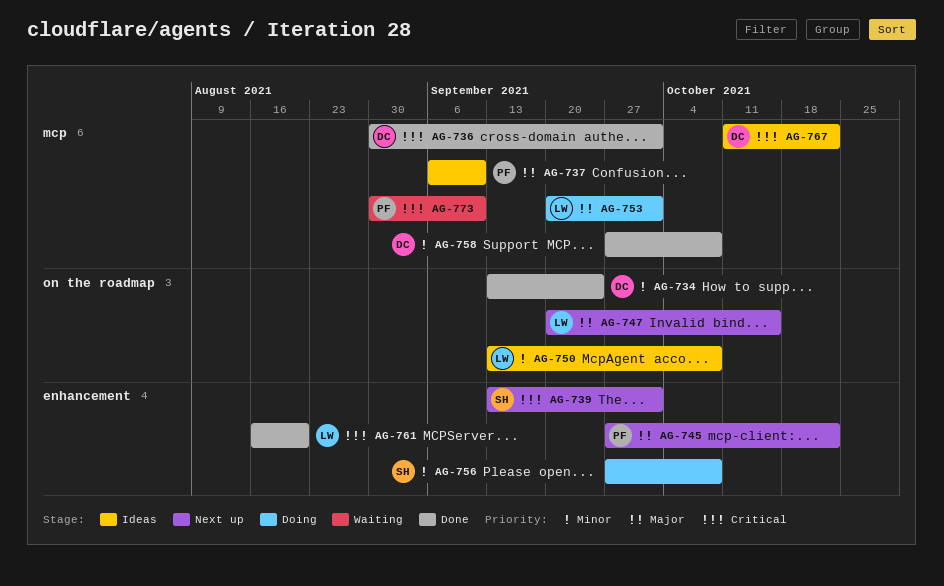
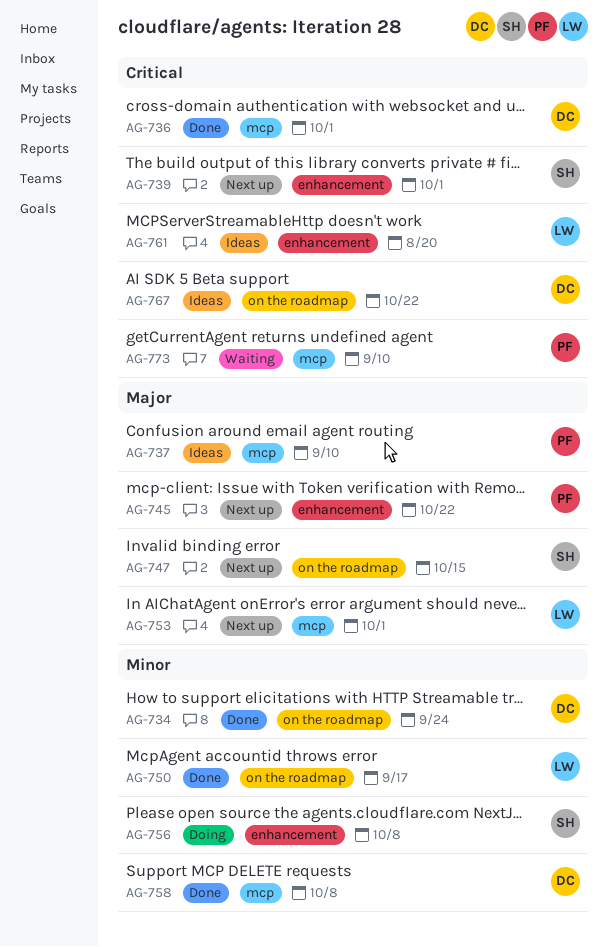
AG-747, owner: LW -> SH
AG-750, status: Ideas -> Done
AG-750, due: Oct 8 -> Sep 17
AG-753, status: Doing -> Next up
AG-761, status: Done -> Ideas
AG-767, label: mcp -> on the roadmap

